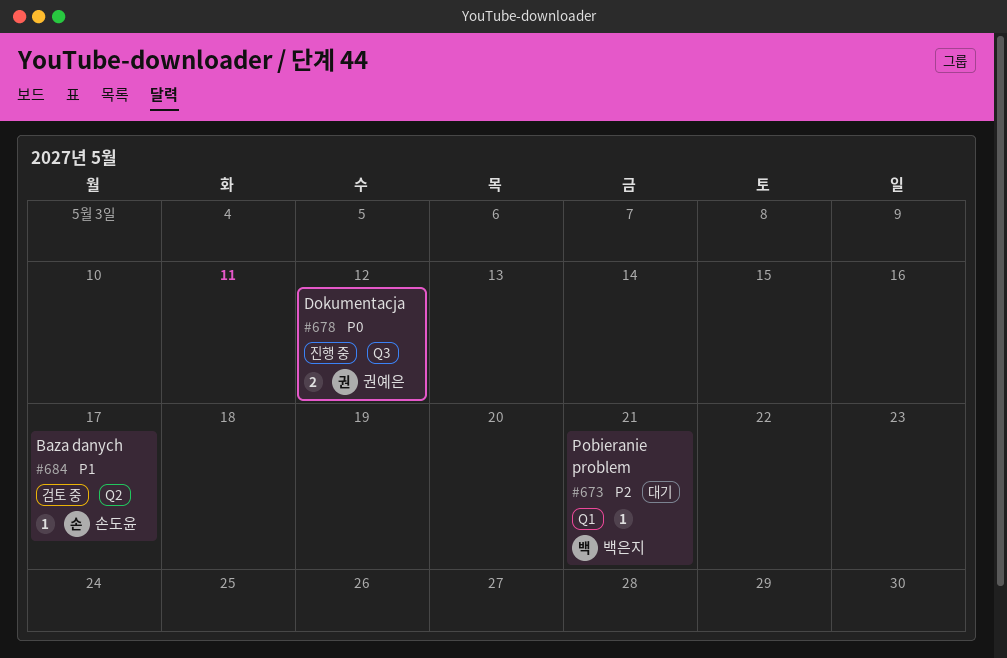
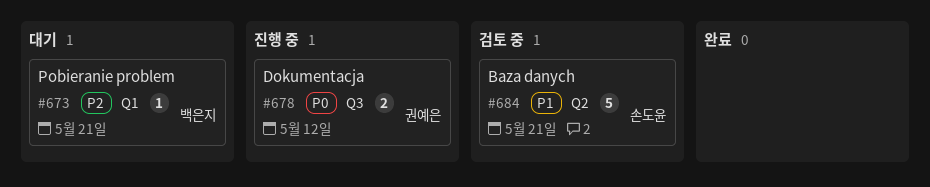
#684, estimate: 1 -> 5
#684, due: May 17 -> May 21

